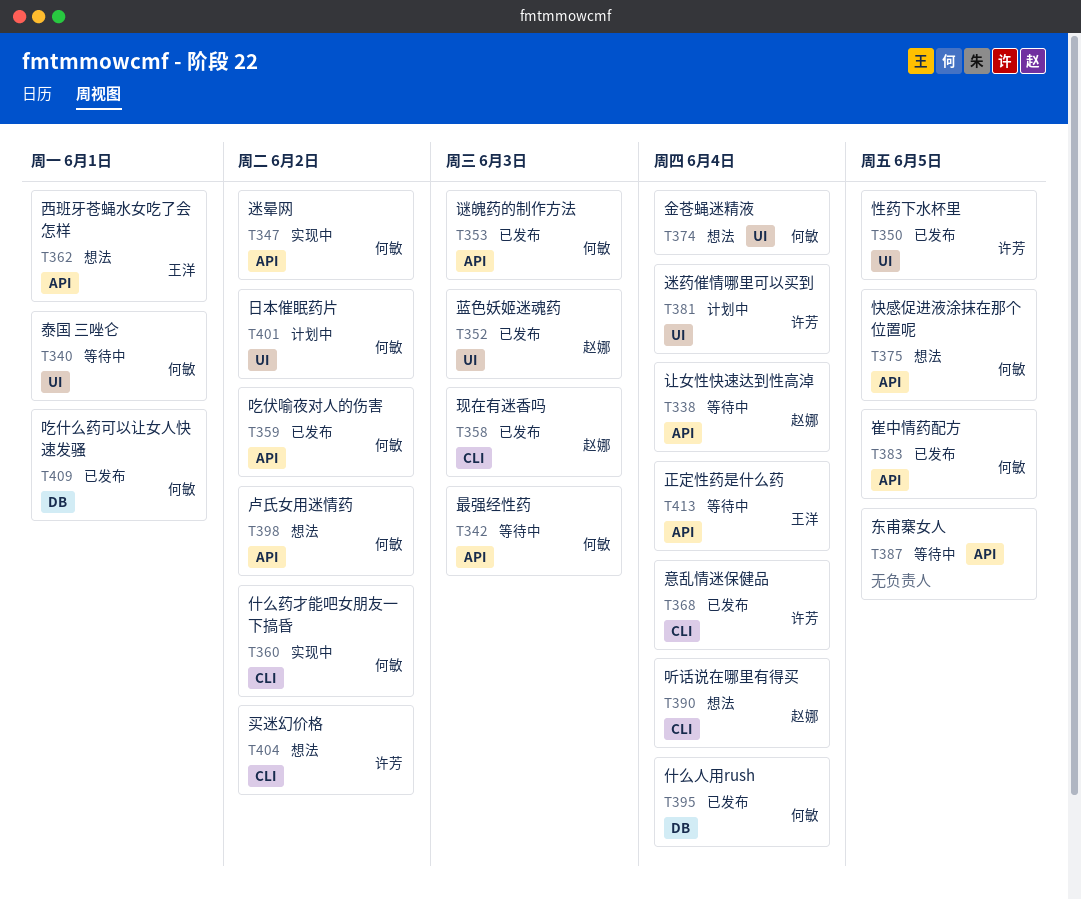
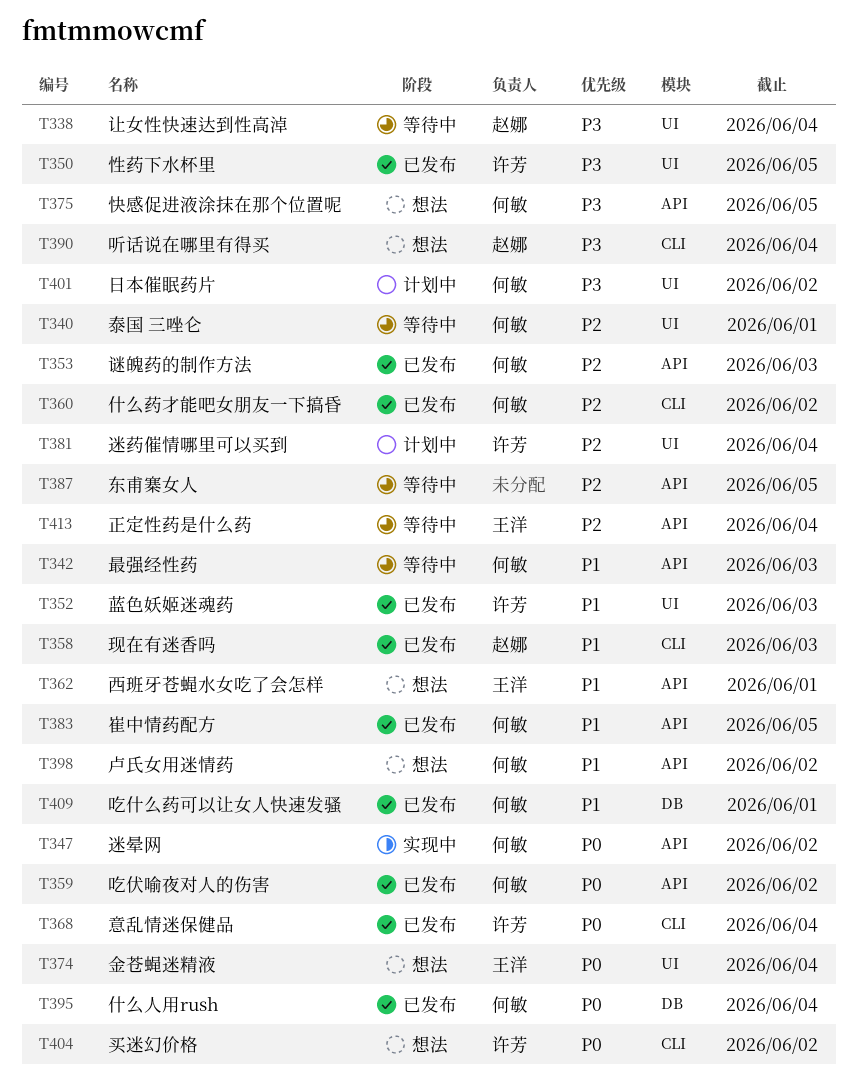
T338, label: API -> UI
T352, owner: 赵娜 -> 许芳
T360, status: 实现中 -> 已发布
T374, owner: 何敏 -> 王洋

